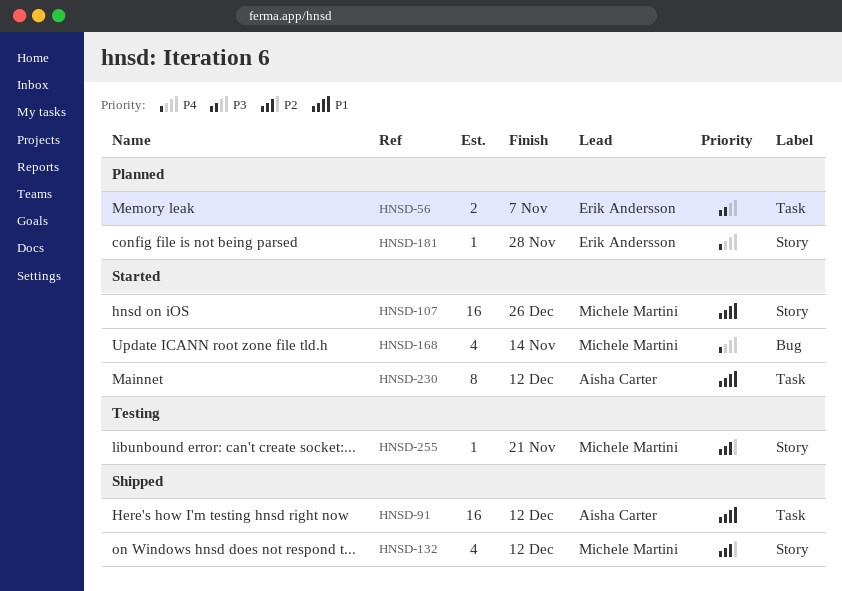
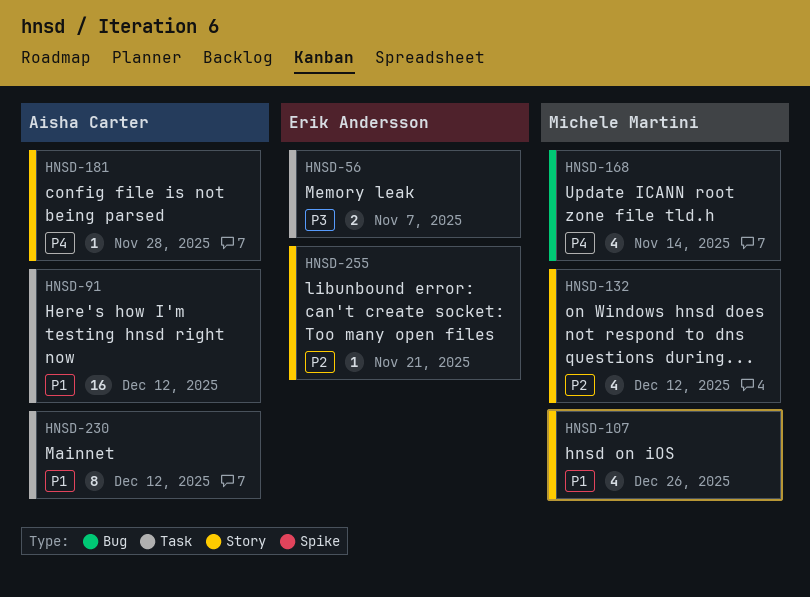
HNSD-107, estimate: 16 -> 4
HNSD-181, owner: Erik Andersson -> Aisha Carter
HNSD-255, owner: Michele Martini -> Erik Andersson

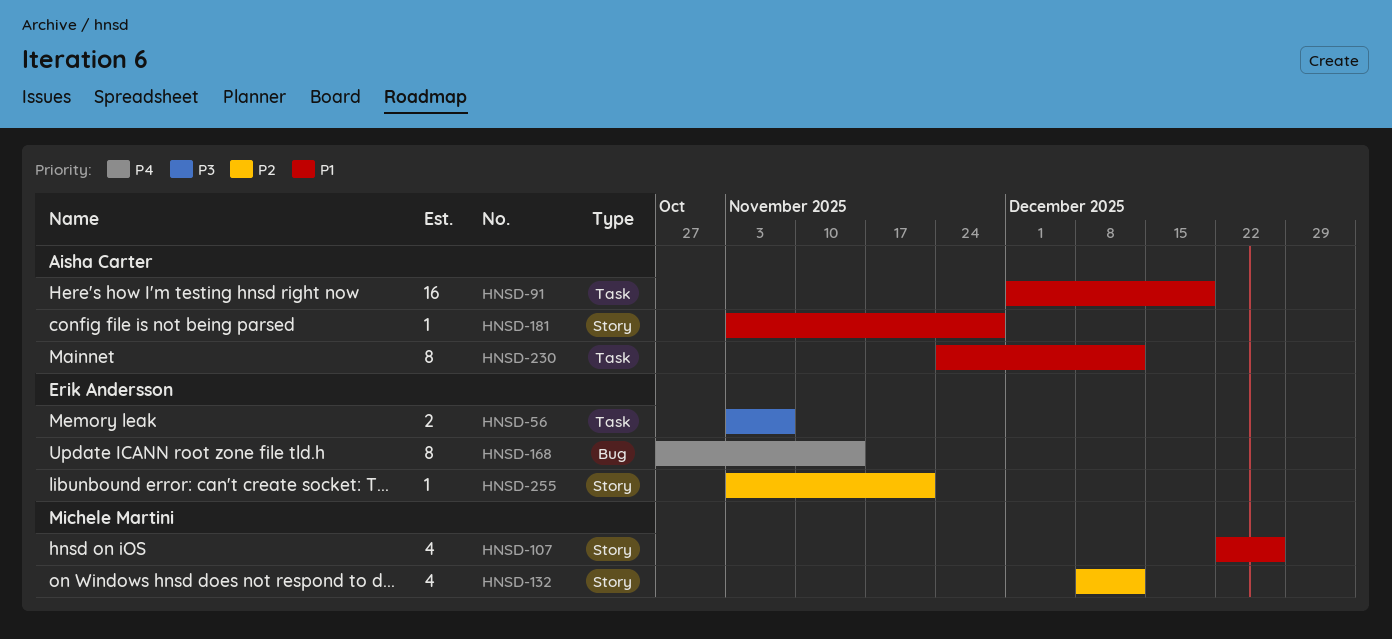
HNSD-91, due: Dec 12 -> Dec 19
HNSD-168, owner: Michele Martini -> Erik Andersson
HNSD-168, estimate: 4 -> 8
HNSD-181, priority: P4 -> P1

